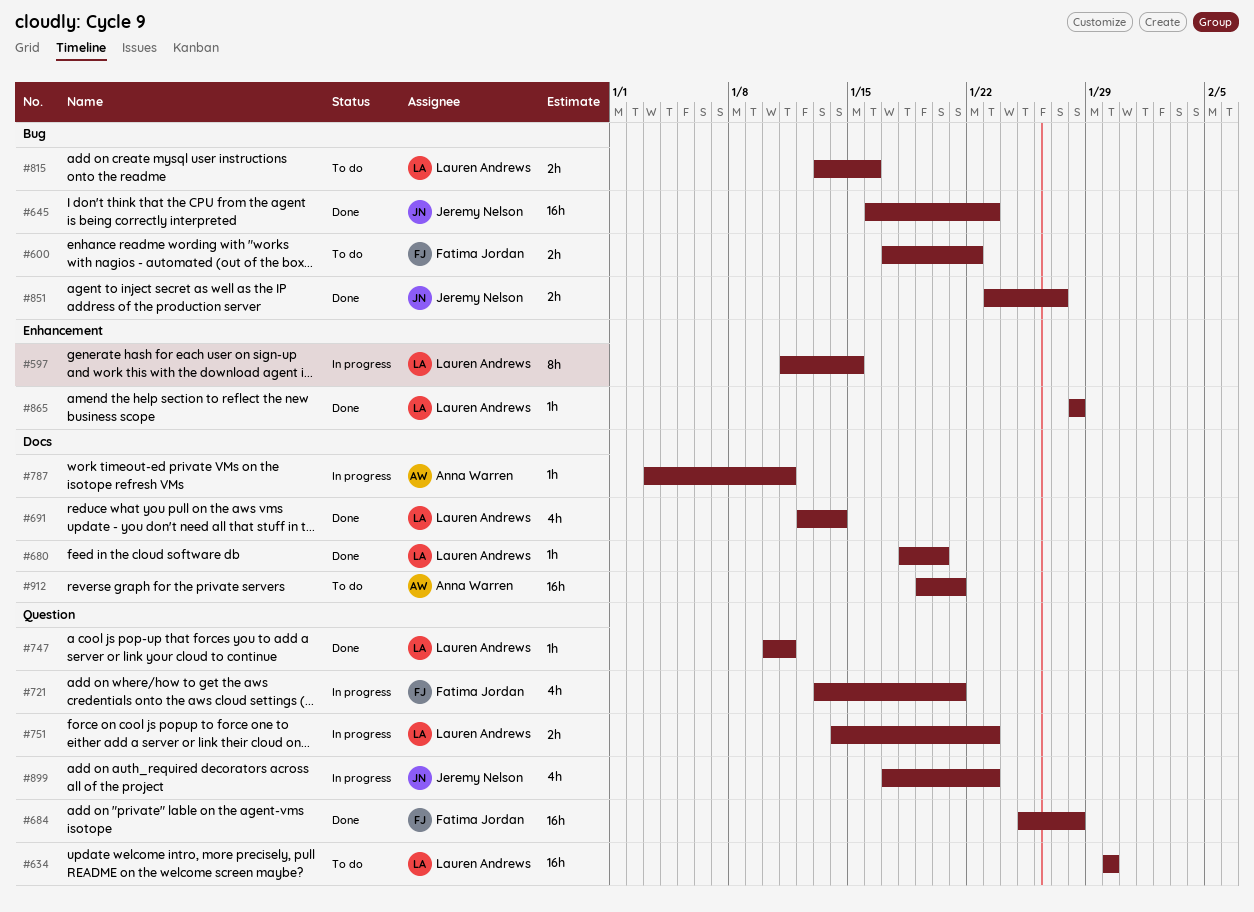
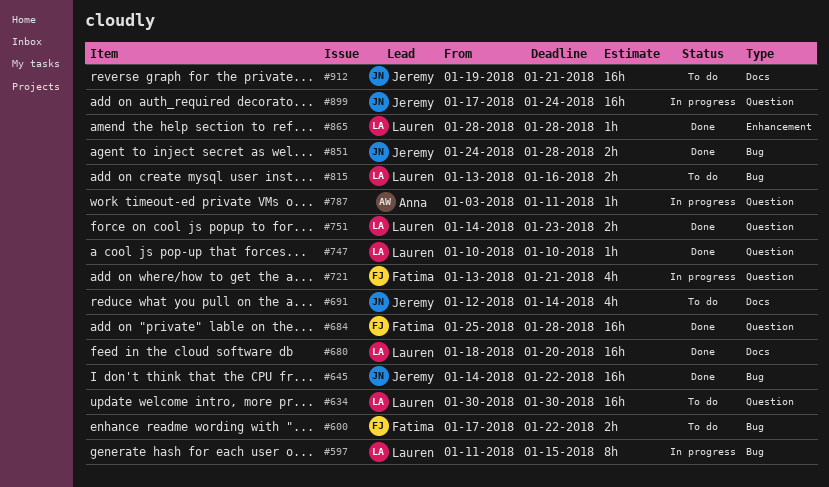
#597, label: Enhancement -> Bug
#645, start: Jan 16 -> Jan 14
#645, due: Jan 23 -> Jan 22
#680, estimate: 1h -> 16h
#691, status: Done -> To do
#691, owner: Lauren Andrews -> Jeremy Nelson
#747, due: Jan 11 -> Jan 10
#751, status: In progress -> Done
#787, label: Docs -> Question
#851, start: Jan 23 -> Jan 24
#851, due: Jan 27 -> Jan 28
#899, estimate: 4h -> 16h
#899, due: Jan 23 -> Jan 24
#912, owner: Anna Warren -> Jeremy Nelson

